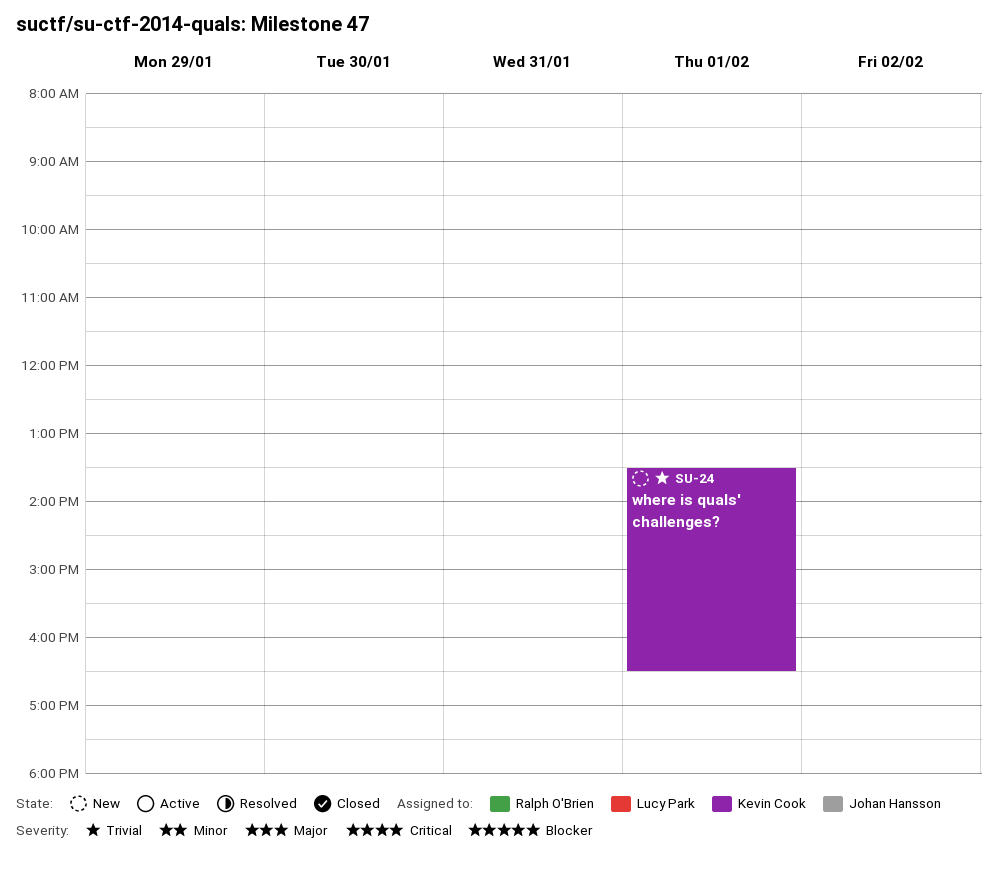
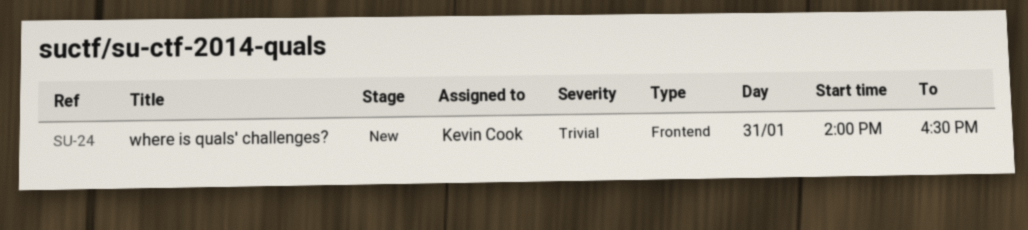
SU-24, day: Feb 1 -> Jan 31
SU-24, begins: 13:30 -> 14:00

